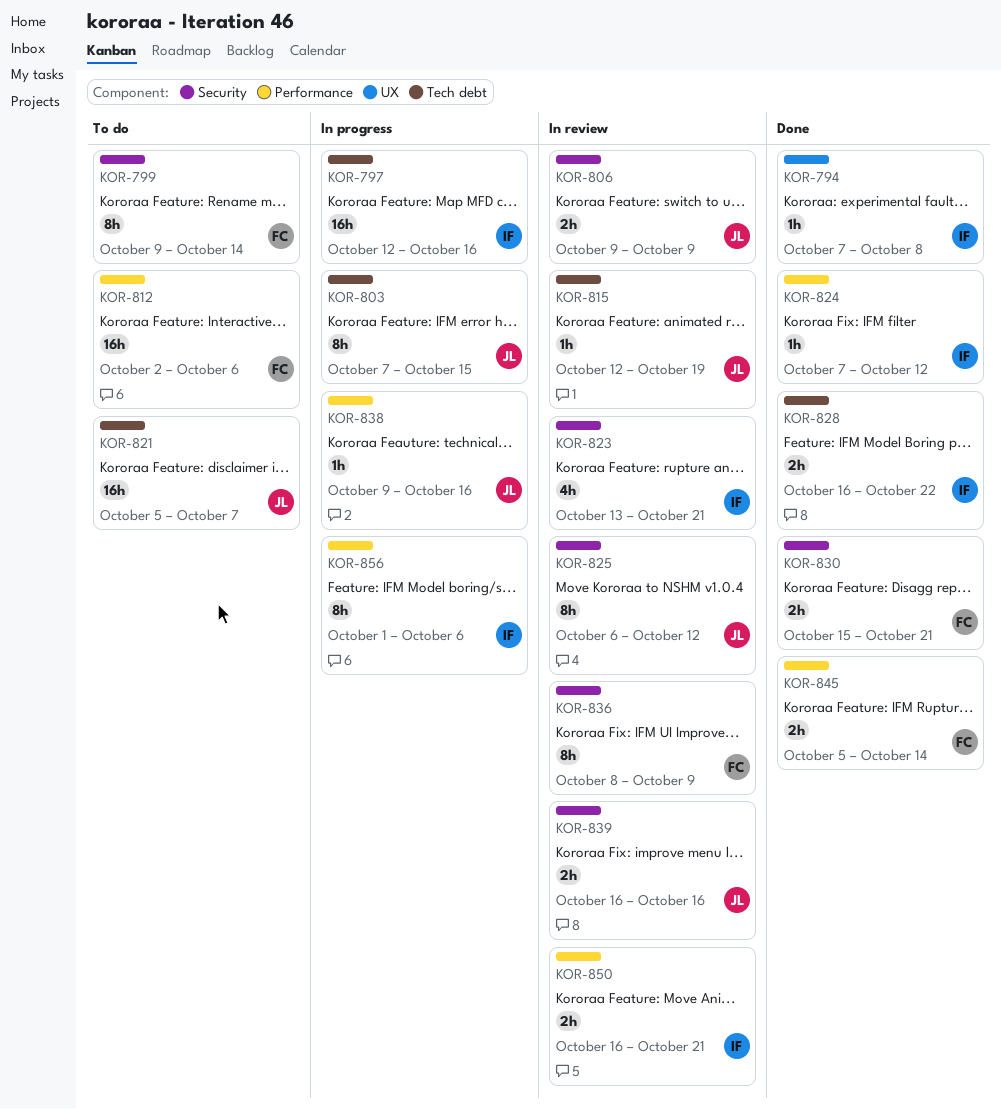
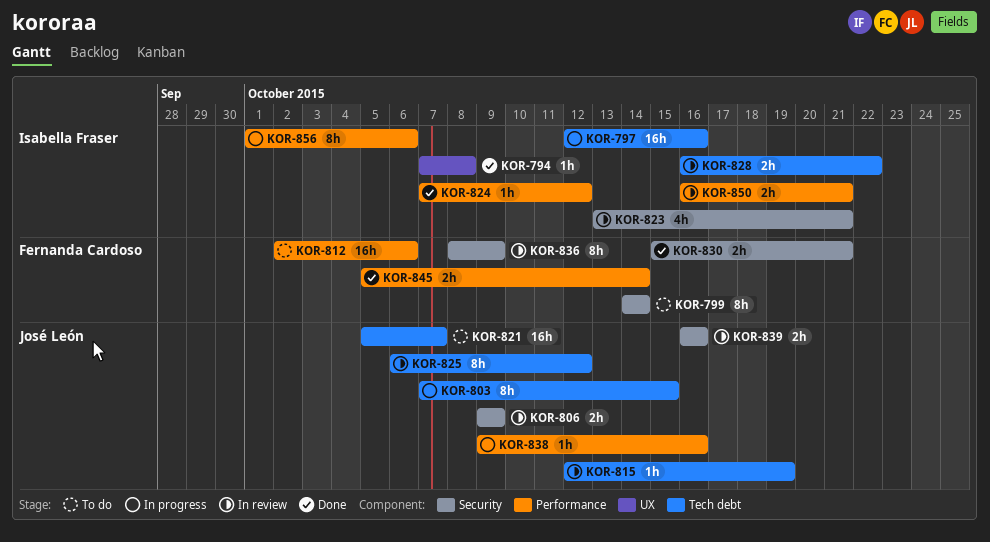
KOR-799, start: Oct 9 -> Oct 14
KOR-825, label: Security -> Tech debt
KOR-828, status: Done -> In review

